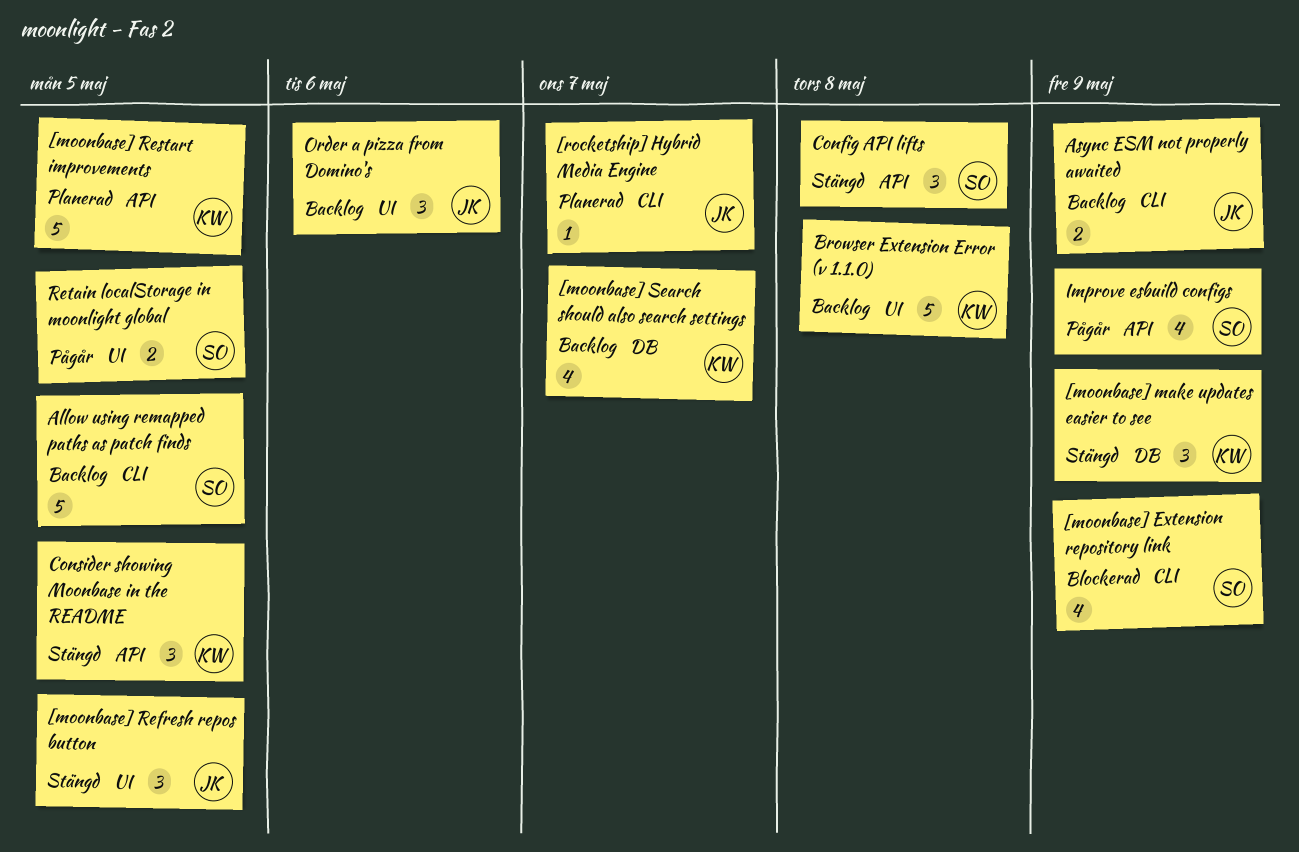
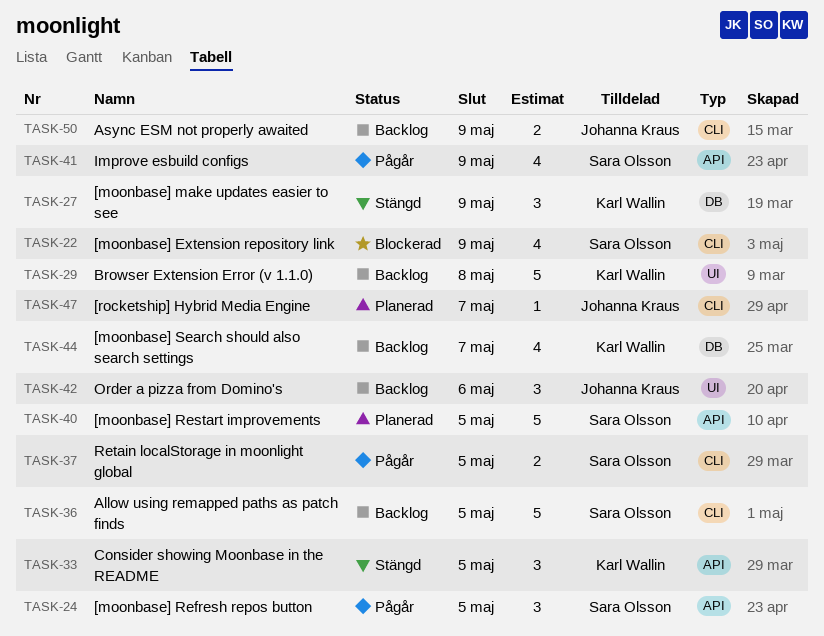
[moonbase] Refresh repos button, status: Stängd -> Pågår
[moonbase] Refresh repos button, owner: Johanna Kraus -> Sara Olsson
[moonbase] Refresh repos button, label: UI -> API
[moonbase] Restart improvements, owner: Karl Wallin -> Sara Olsson
Config API lifts: present -> none
Retain localStorage in moonlight global, label: UI -> CLI

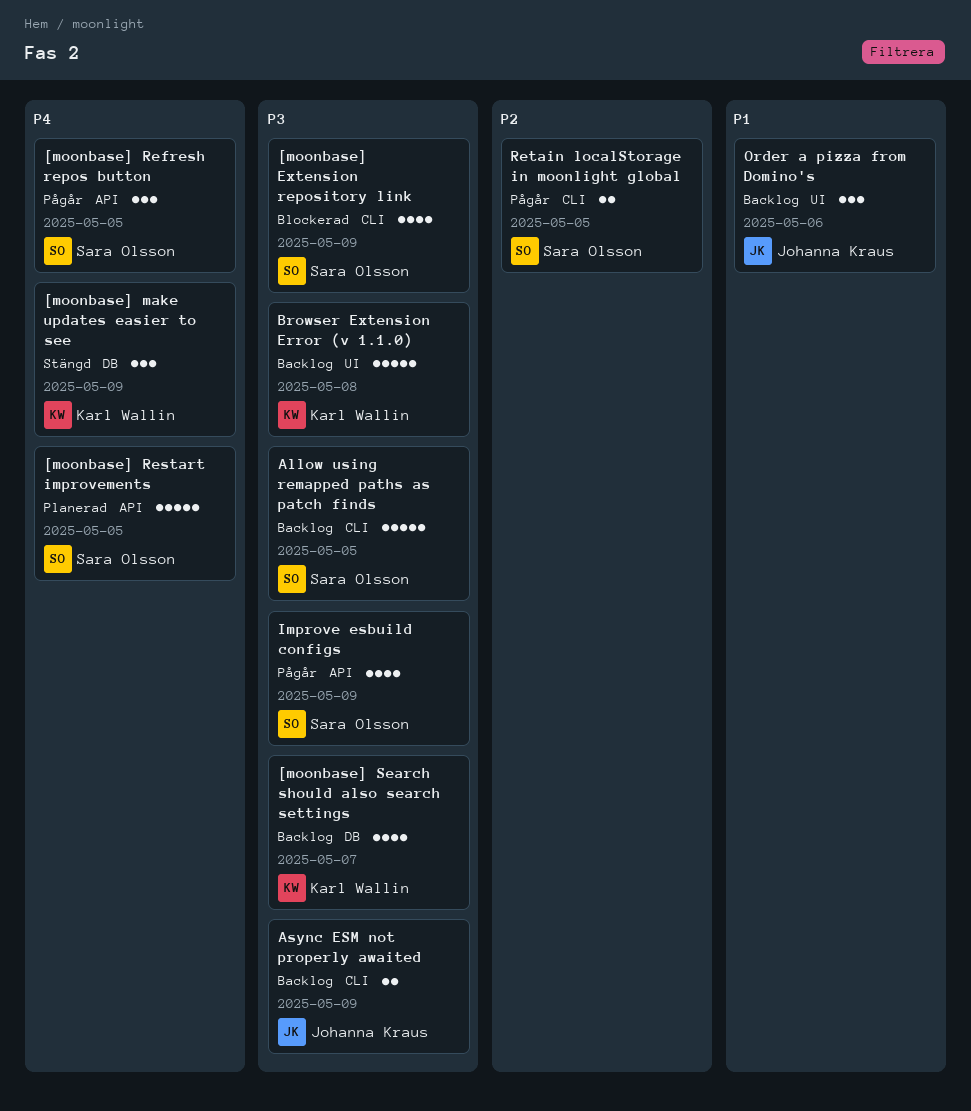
[rocketship] Hybrid Media Engine: present -> none
Consider showing Moonbase in the README: present -> none

